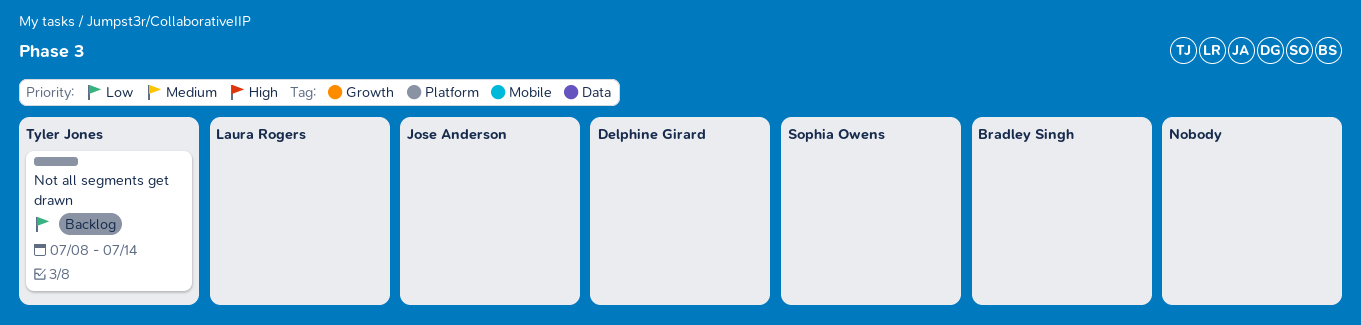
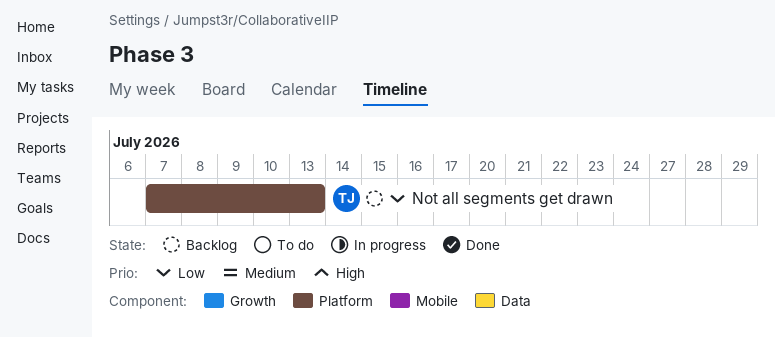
Not all segments get drawn, start: Jul 8 -> Jul 7
Not all segments get drawn, due: Jul 14 -> Jul 13

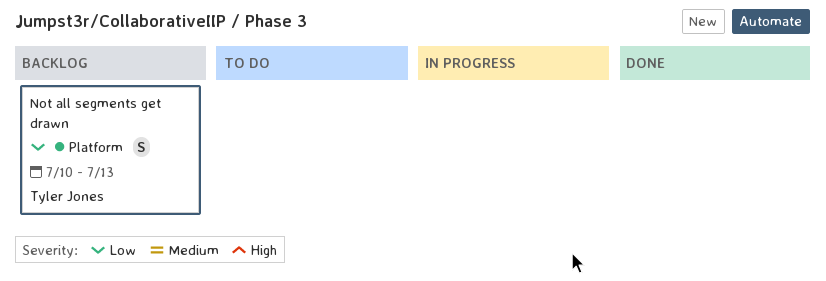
Not all segments get drawn, start: Jul 7 -> Jul 10

